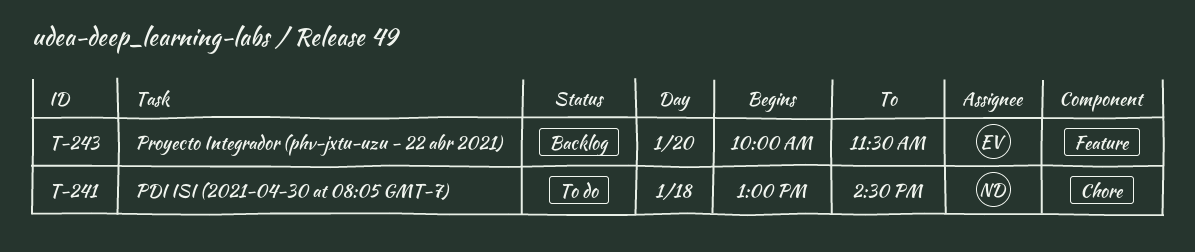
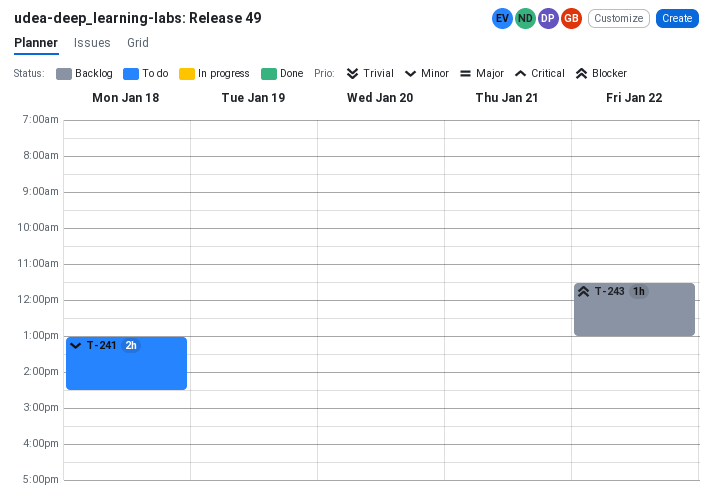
T-243, day: Jan 20 -> Jan 22
T-243, begins: 10:00 -> 11:30
T-243, ends: 11:30 -> 13:00

